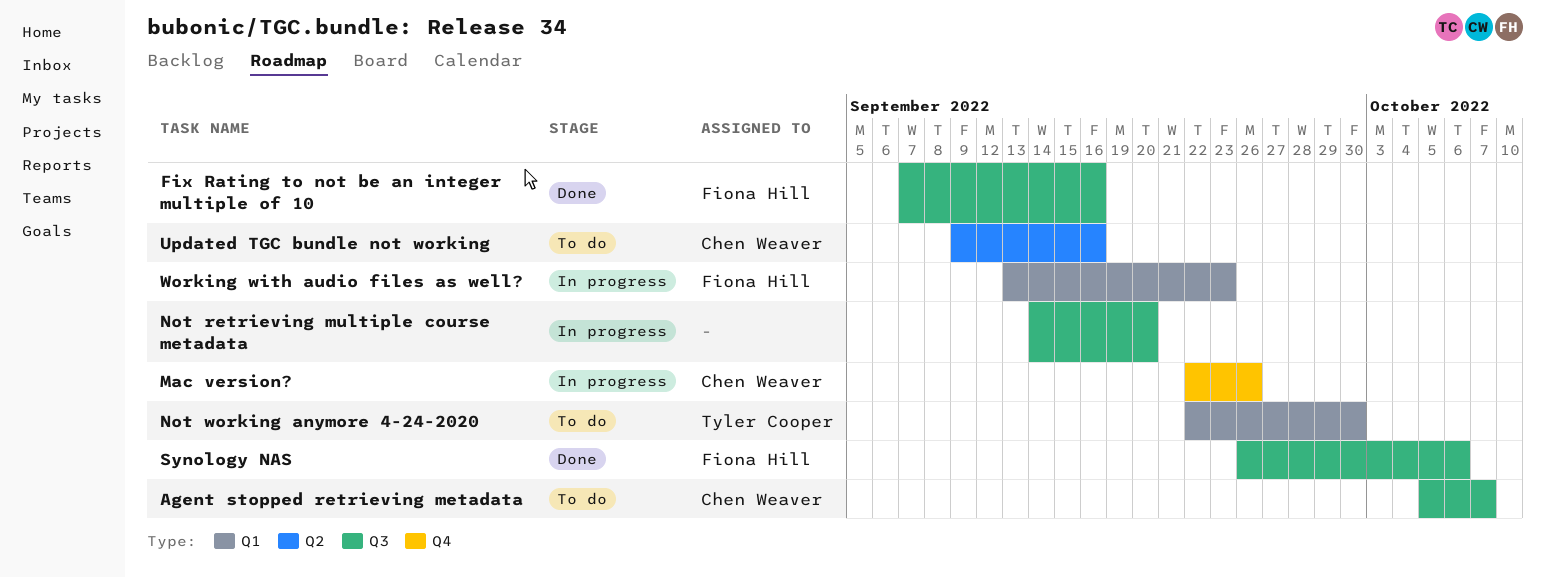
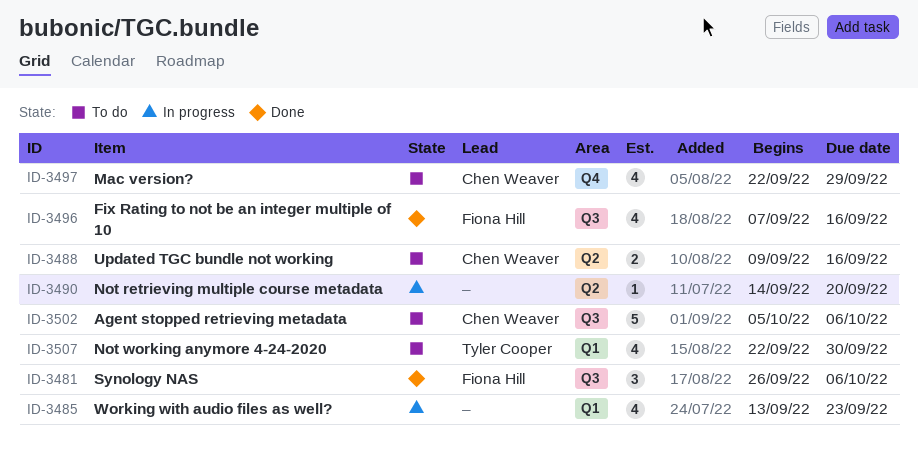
Agent stopped retrieving metadata, due: Oct 7 -> Oct 6
Mac version?, status: In progress -> To do
Mac version?, due: Sep 26 -> Sep 29
Not retrieving multiple course metadata, label: Q3 -> Q2
Working with audio files as well?, owner: Fiona Hill -> none

